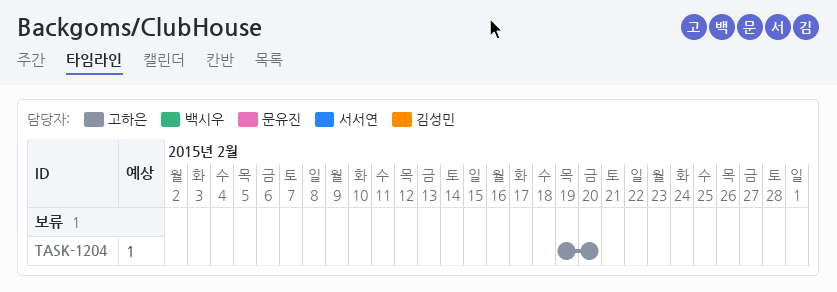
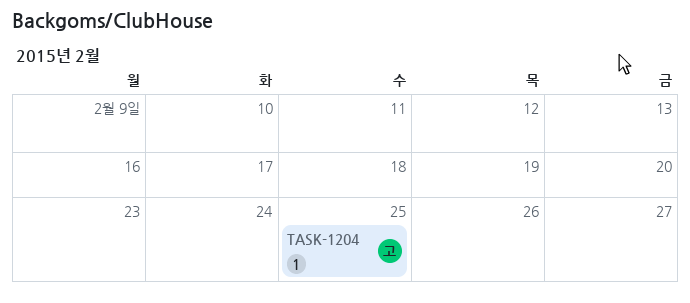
TASK-1204, due: Feb 20 -> Feb 25

